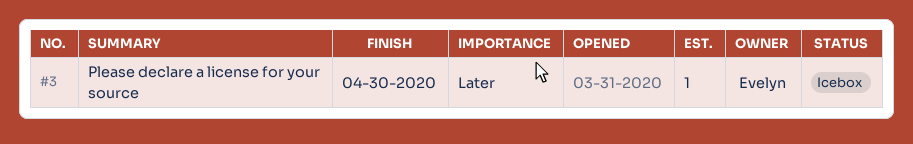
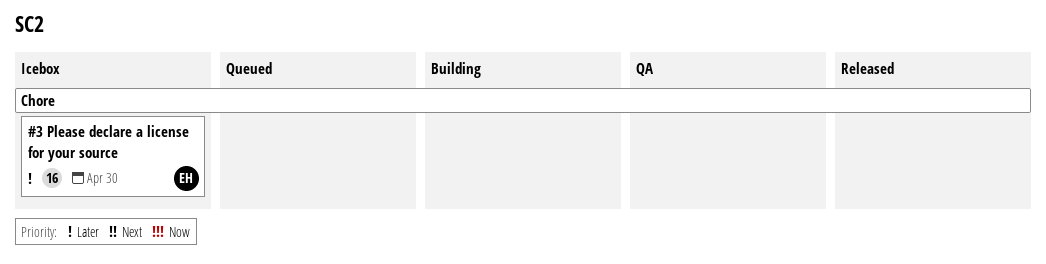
#3, estimate: 1 -> 16

